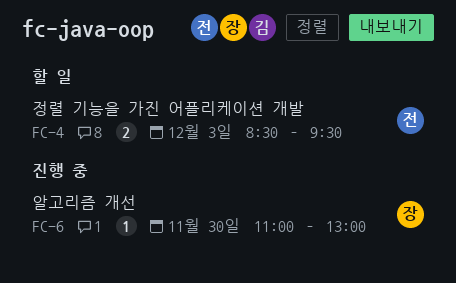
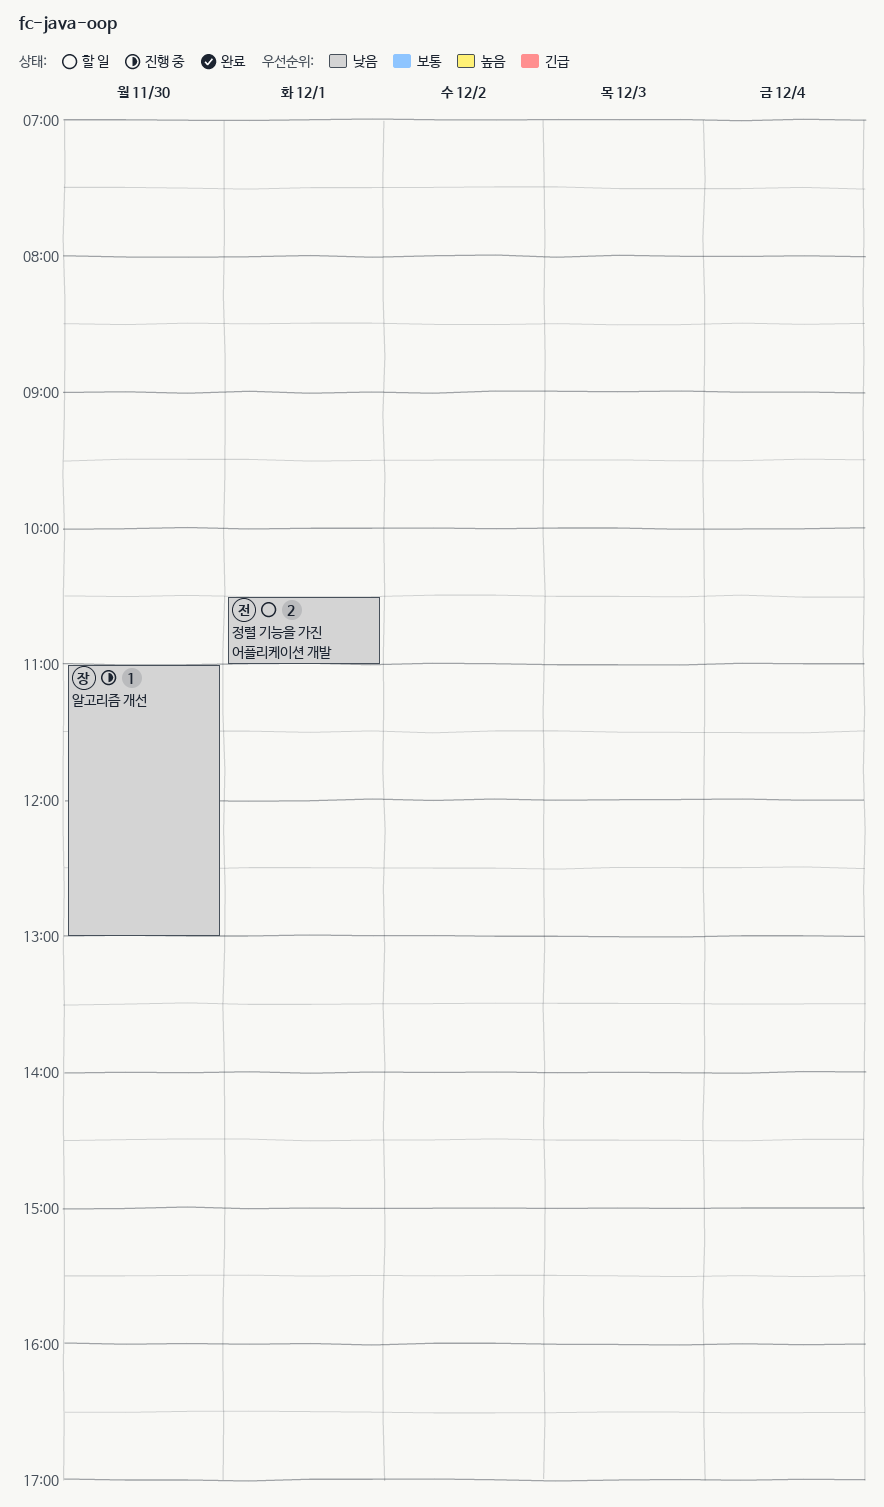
정렬 기능을 가진 어플리케이션 개발, day: Dec 3 -> Dec 1
정렬 기능을 가진 어플리케이션 개발, begins: 08:30 -> 10:30
정렬 기능을 가진 어플리케이션 개발, ends: 09:30 -> 11:00

